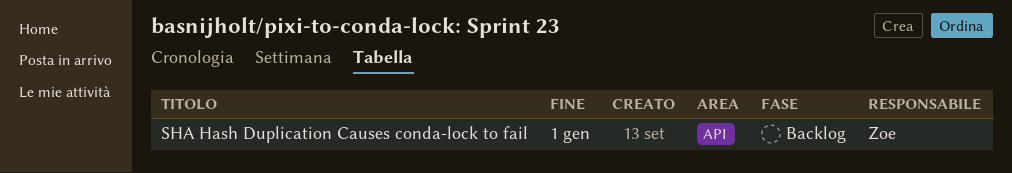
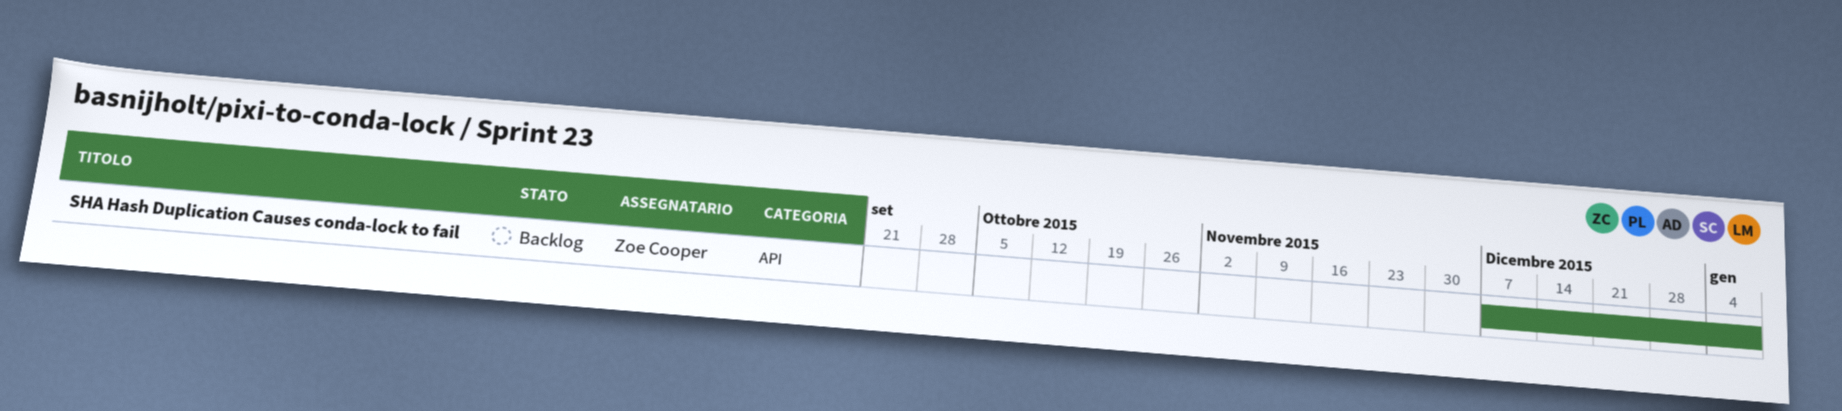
SHA Hash Duplication Causes conda-lock to fail, due: Jan 1 -> Jan 8

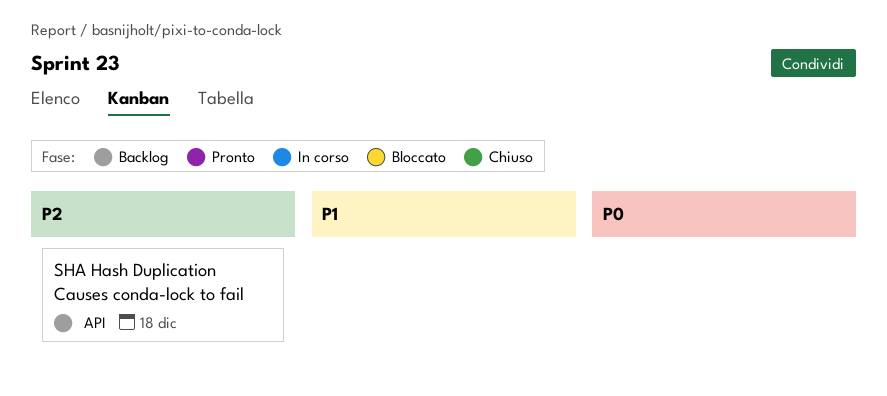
SHA Hash Duplication Causes conda-lock to fail, due: Jan 8 -> Dec 18

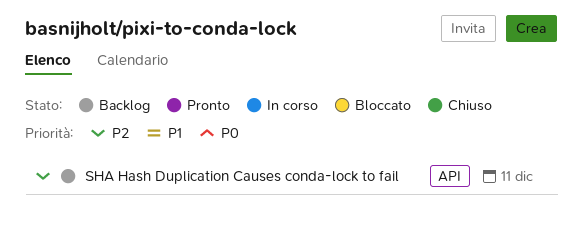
SHA Hash Duplication Causes conda-lock to fail, due: Dec 18 -> Dec 11

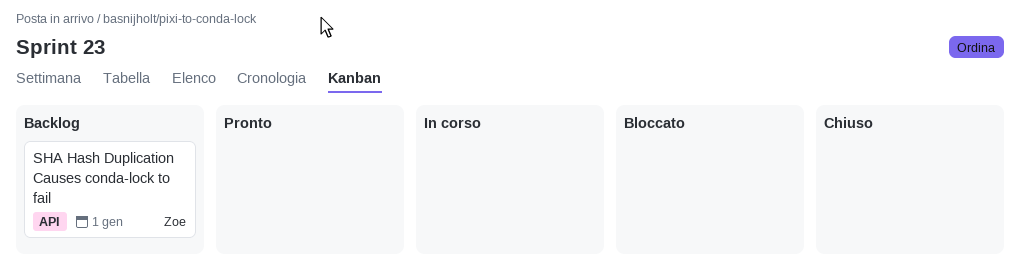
SHA Hash Duplication Causes conda-lock to fail, due: Dec 11 -> Jan 1

